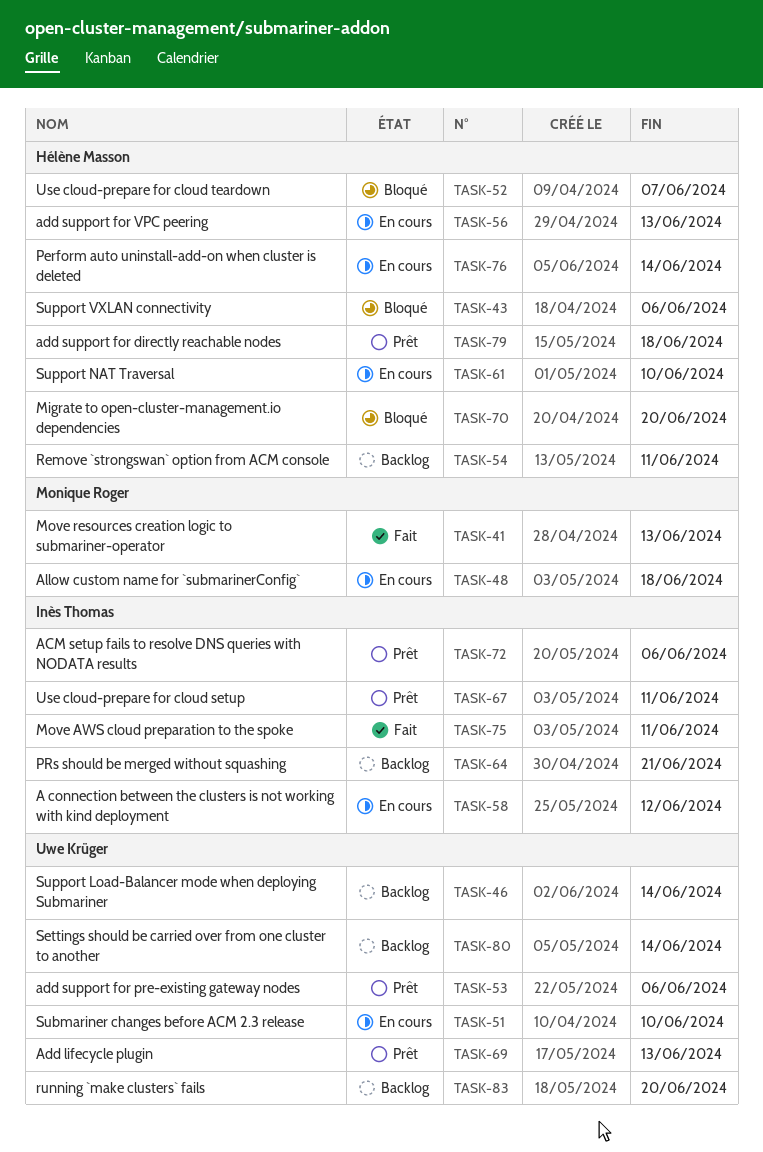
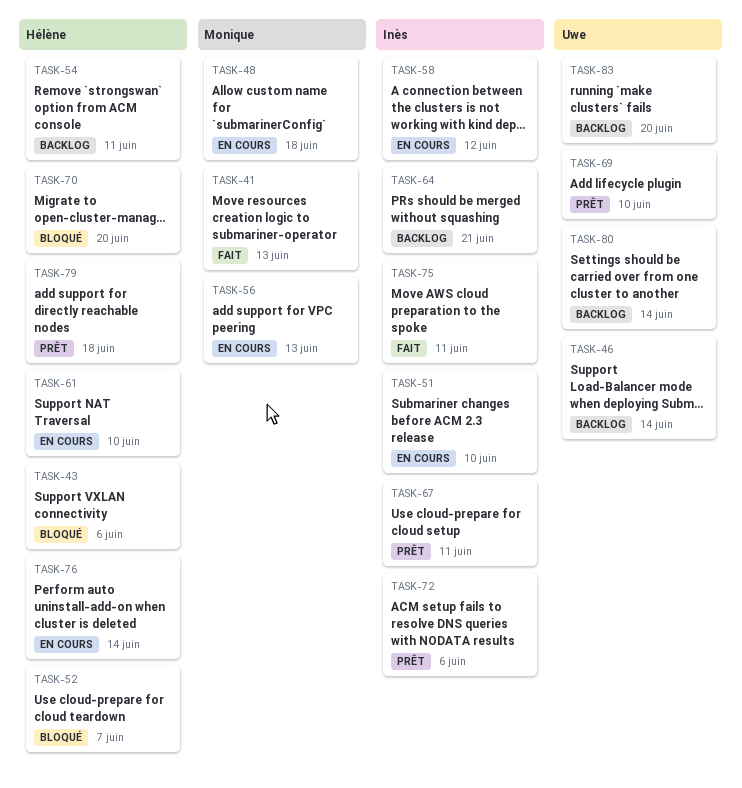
TASK-51, owner: Uwe Krüger -> Inès Thomas
TASK-53: present -> none
TASK-56, owner: Hélène Masson -> Monique Roger
TASK-69, due: Jun 13 -> Jun 10

